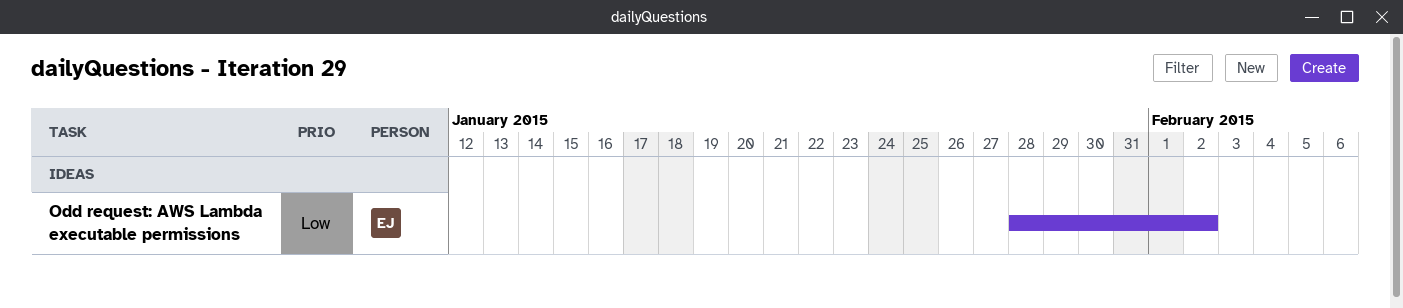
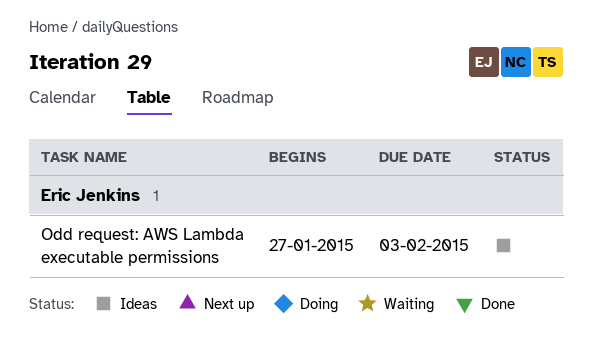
Odd request: AWS Lambda executable permissions, start: Jan 28 -> Jan 27
Odd request: AWS Lambda executable permissions, due: Feb 2 -> Feb 3

